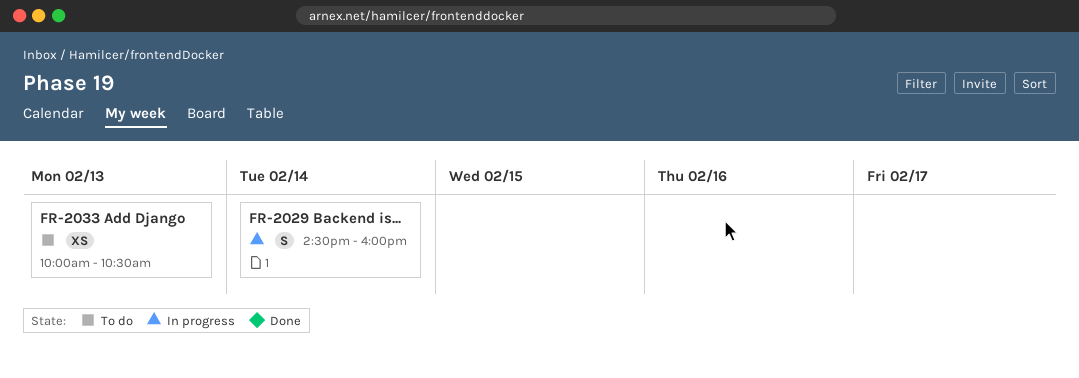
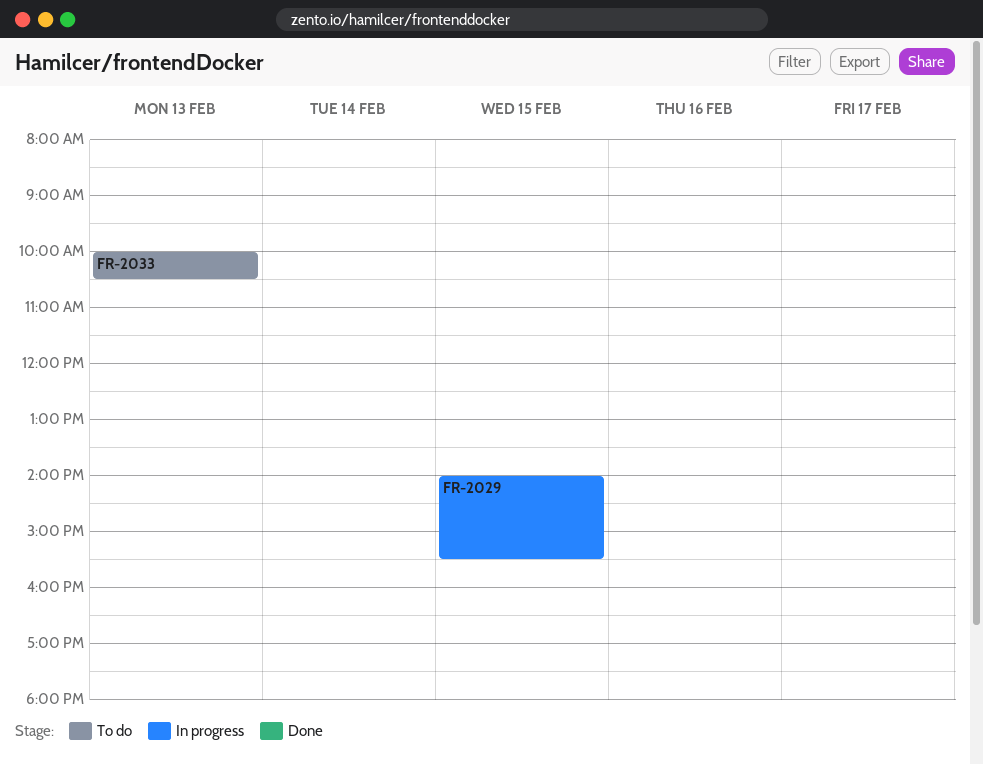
FR-2029, day: Feb 14 -> Feb 15
FR-2029, begins: 14:30 -> 14:00
FR-2029, ends: 16:00 -> 15:30

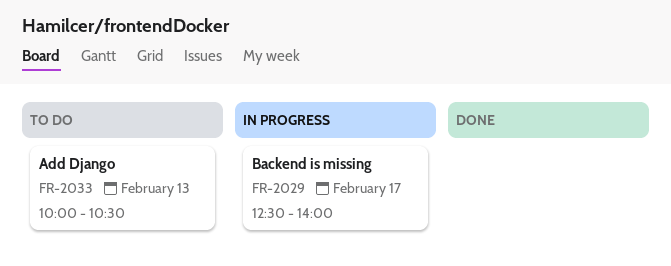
FR-2029, day: Feb 15 -> Feb 17
FR-2029, begins: 14:00 -> 12:30
FR-2029, ends: 15:30 -> 14:00

